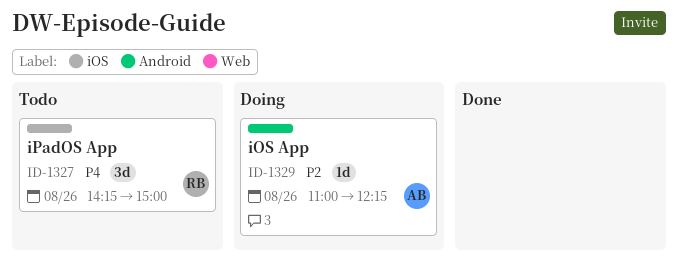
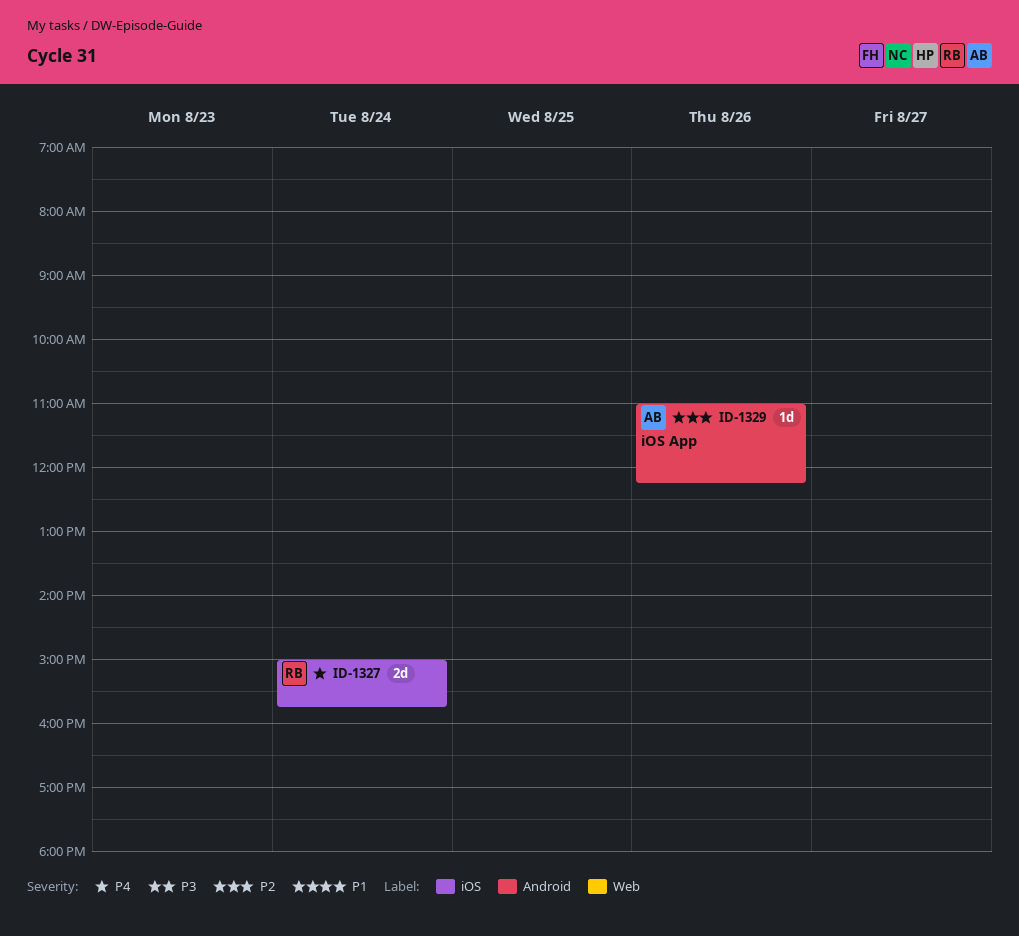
ID-1327, estimate: 3d -> 2d
ID-1327, day: Aug 26 -> Aug 24
ID-1327, begins: 14:15 -> 15:00
ID-1327, ends: 15:00 -> 15:45

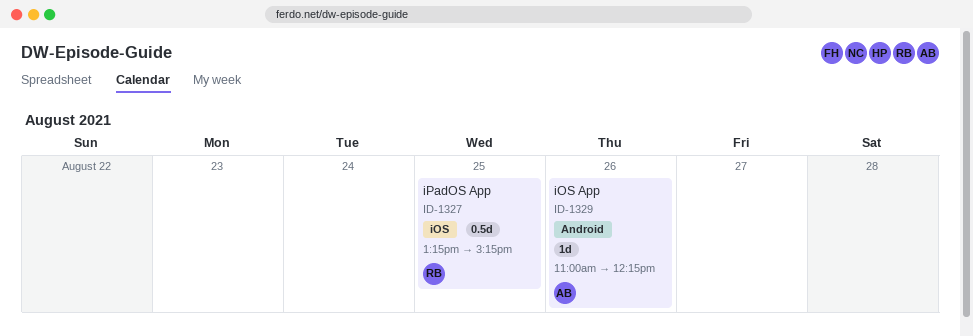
ID-1327, estimate: 2d -> 0.5d
ID-1327, day: Aug 24 -> Aug 25
ID-1327, begins: 15:00 -> 13:15
ID-1327, ends: 15:45 -> 15:15

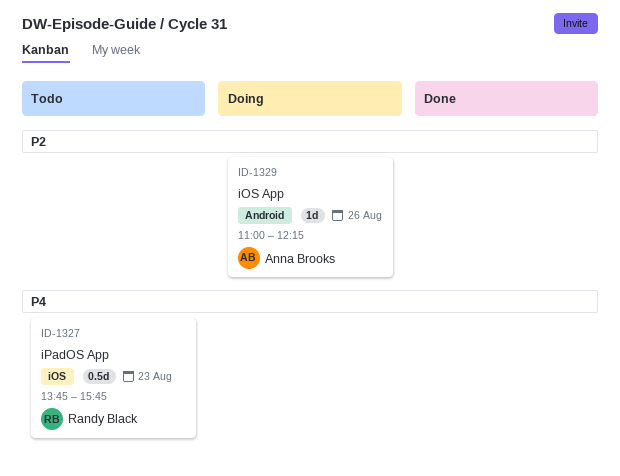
ID-1327, day: Aug 25 -> Aug 23
ID-1327, begins: 13:15 -> 13:45
ID-1327, ends: 15:15 -> 15:45

